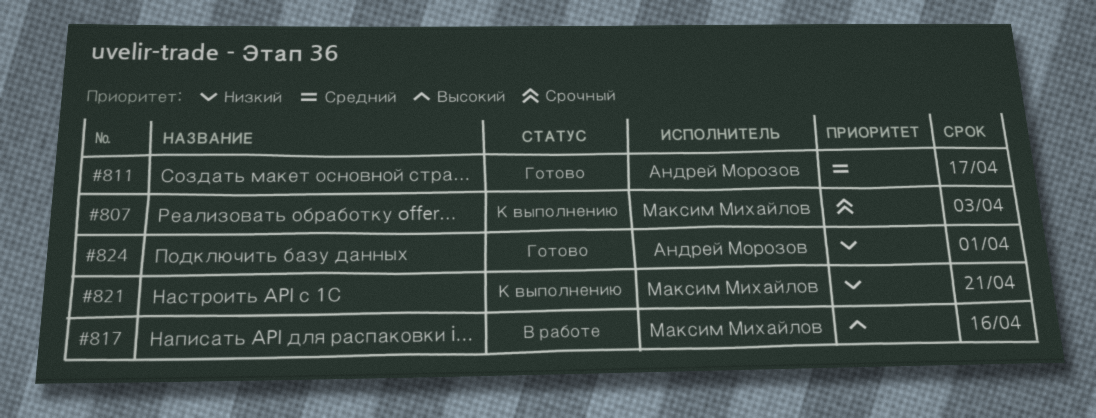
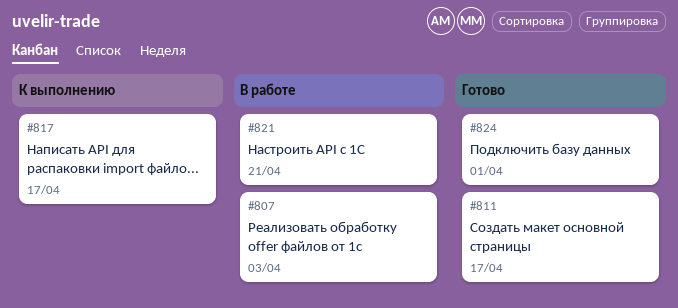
#807, status: К выполнению -> В работе
#817, status: В работе -> К выполнению
#817, due: Apr 16 -> Apr 17
#821, status: К выполнению -> В работе

